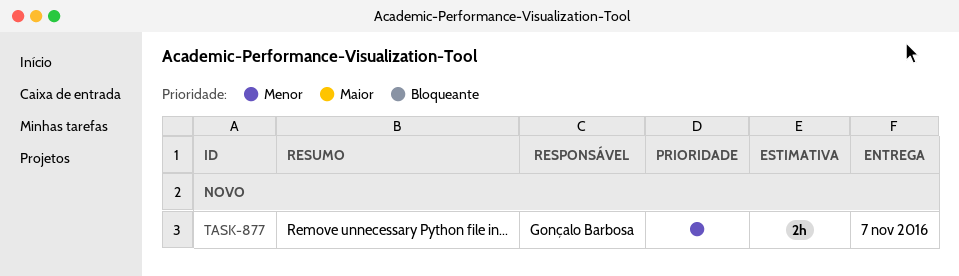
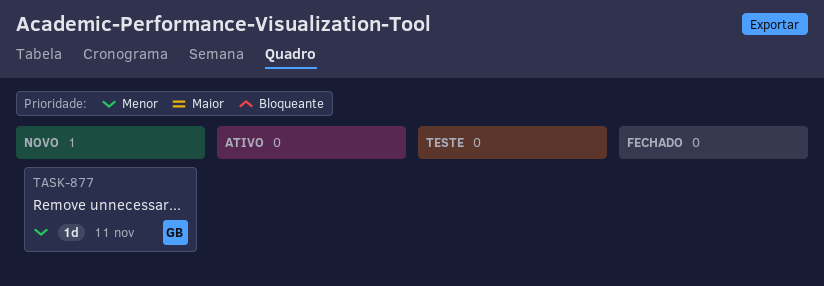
TASK-877, estimate: 2h -> 1d
TASK-877, due: Nov 7 -> Nov 11

